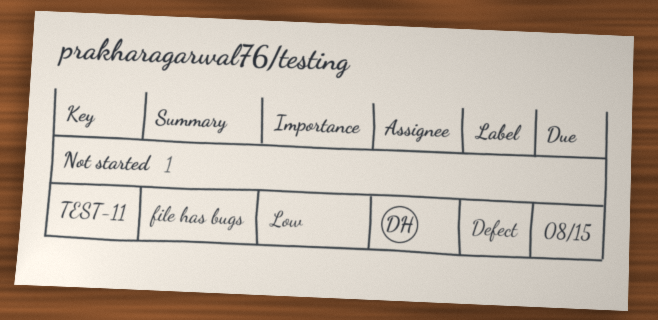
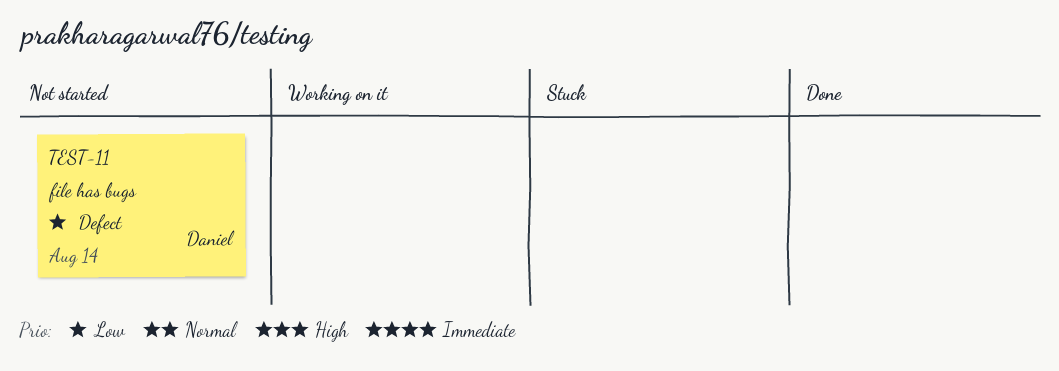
TEST-11, due: Aug 15 -> Aug 14

